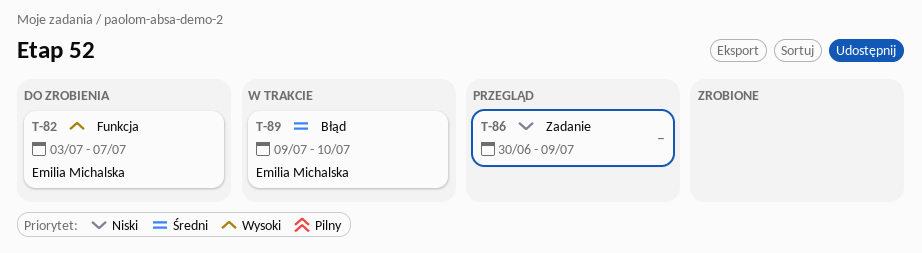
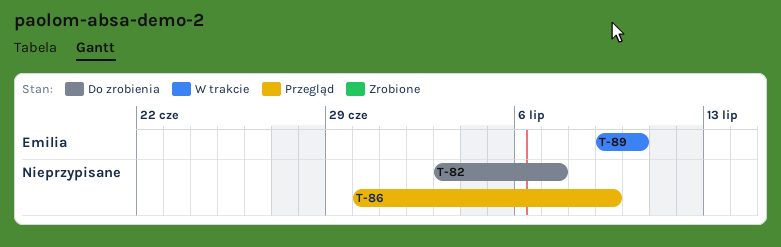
T-82, owner: Emilia Michalska -> none

